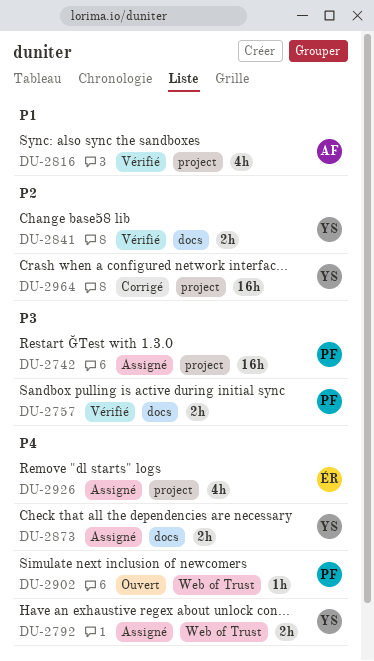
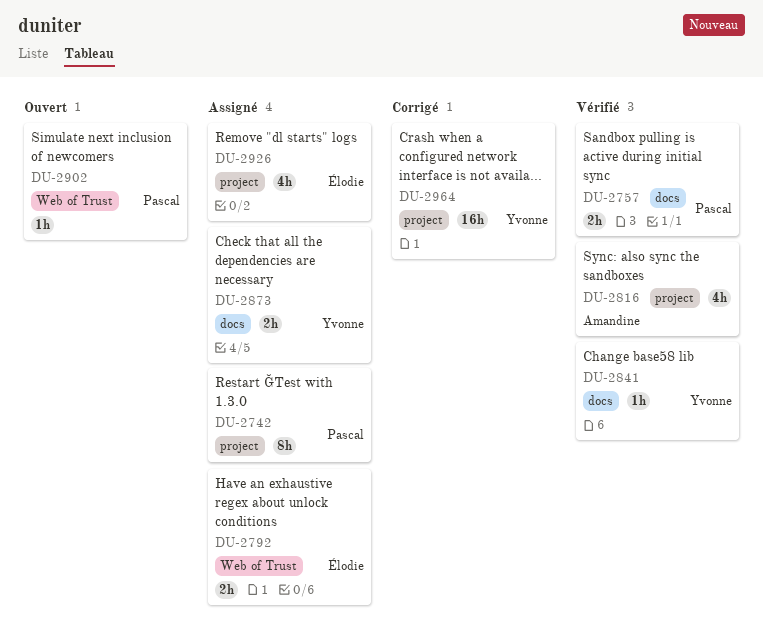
DU-2742, estimate: 16h -> 8h
DU-2792, owner: Yvonne -> Élodie
DU-2841, estimate: 2h -> 1h

